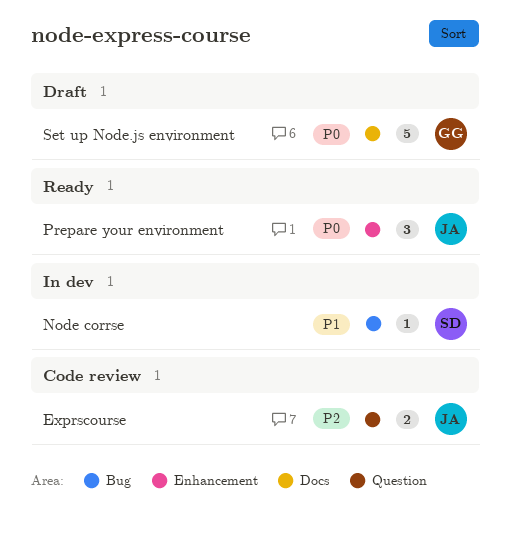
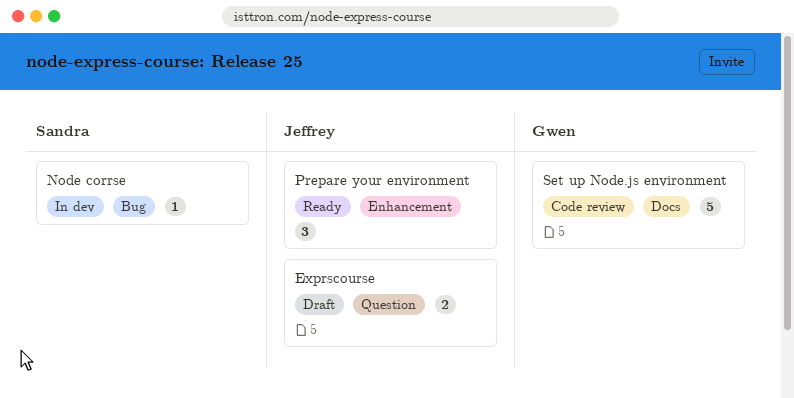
Exprscourse, status: Code review -> Draft
Set up Node.js environment, status: Draft -> Code review

